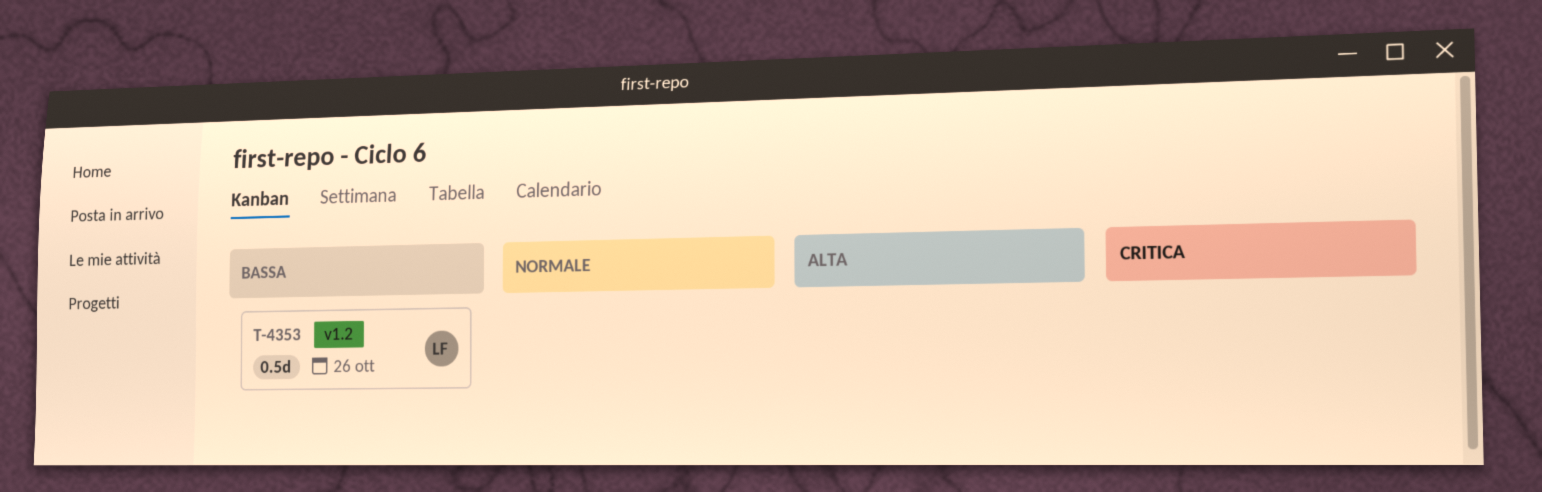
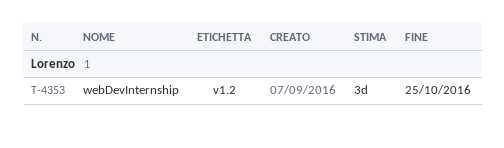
T-4353, estimate: 0.5d -> 3d
T-4353, due: Oct 26 -> Oct 25

